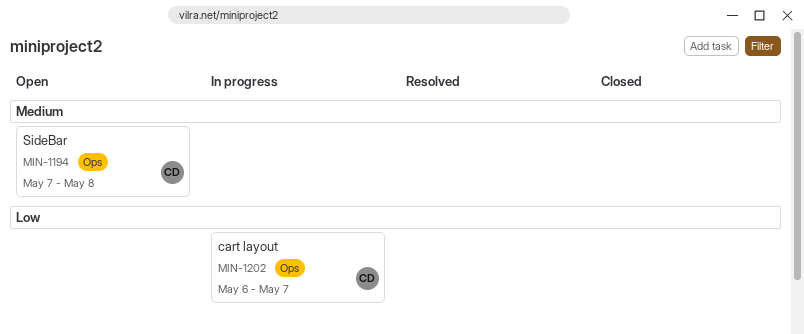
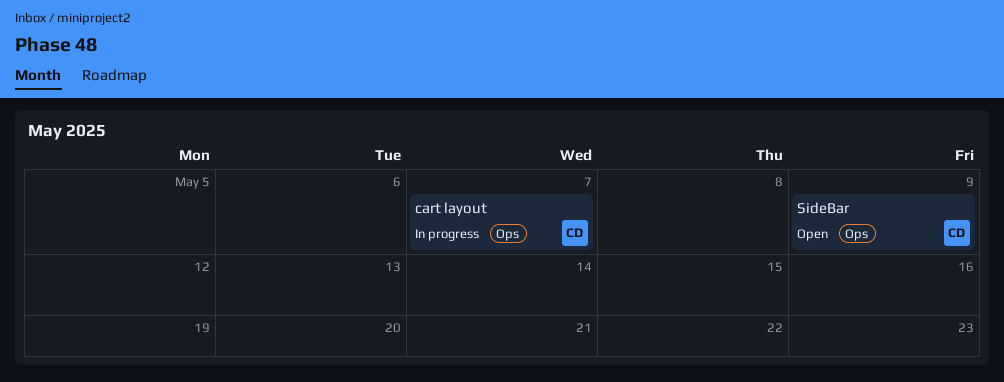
SideBar, due: May 8 -> May 9

